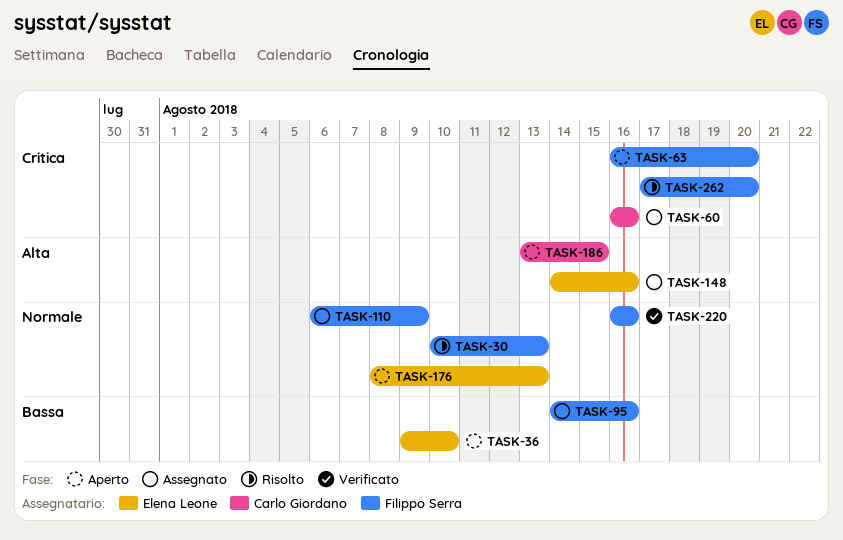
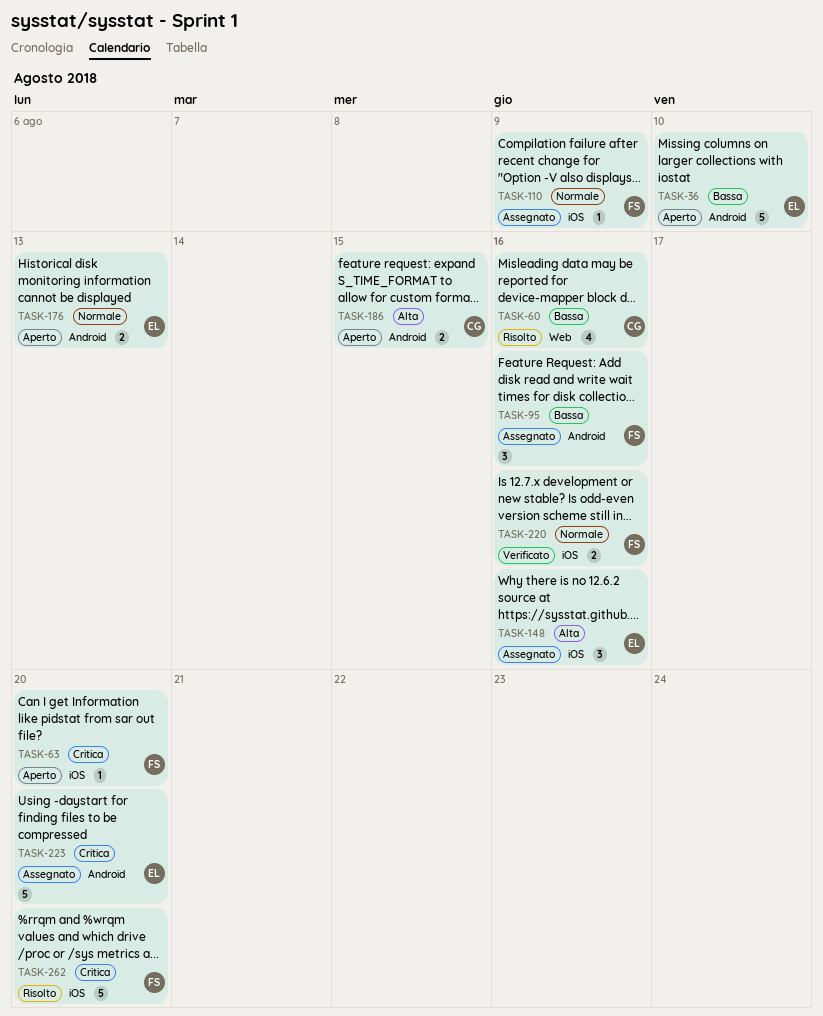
TASK-30: present -> none
TASK-60, status: Assegnato -> Risolto
TASK-60, priority: Critica -> Bassa
TASK-223: none -> present

